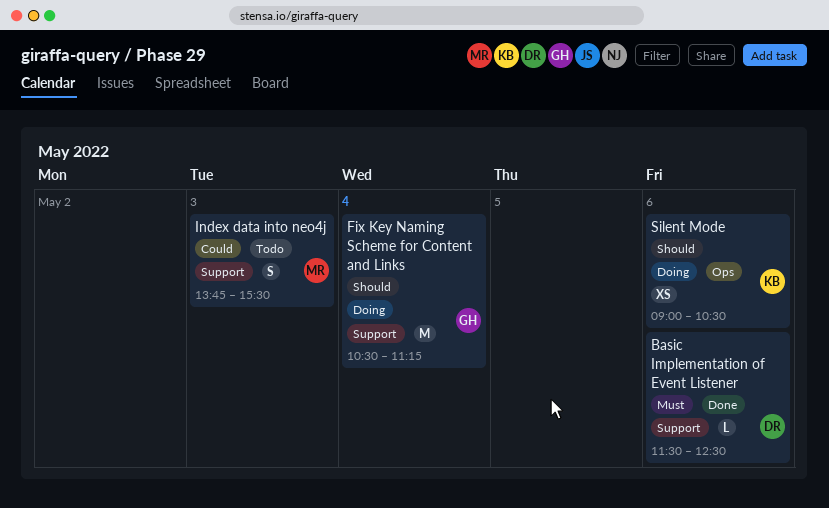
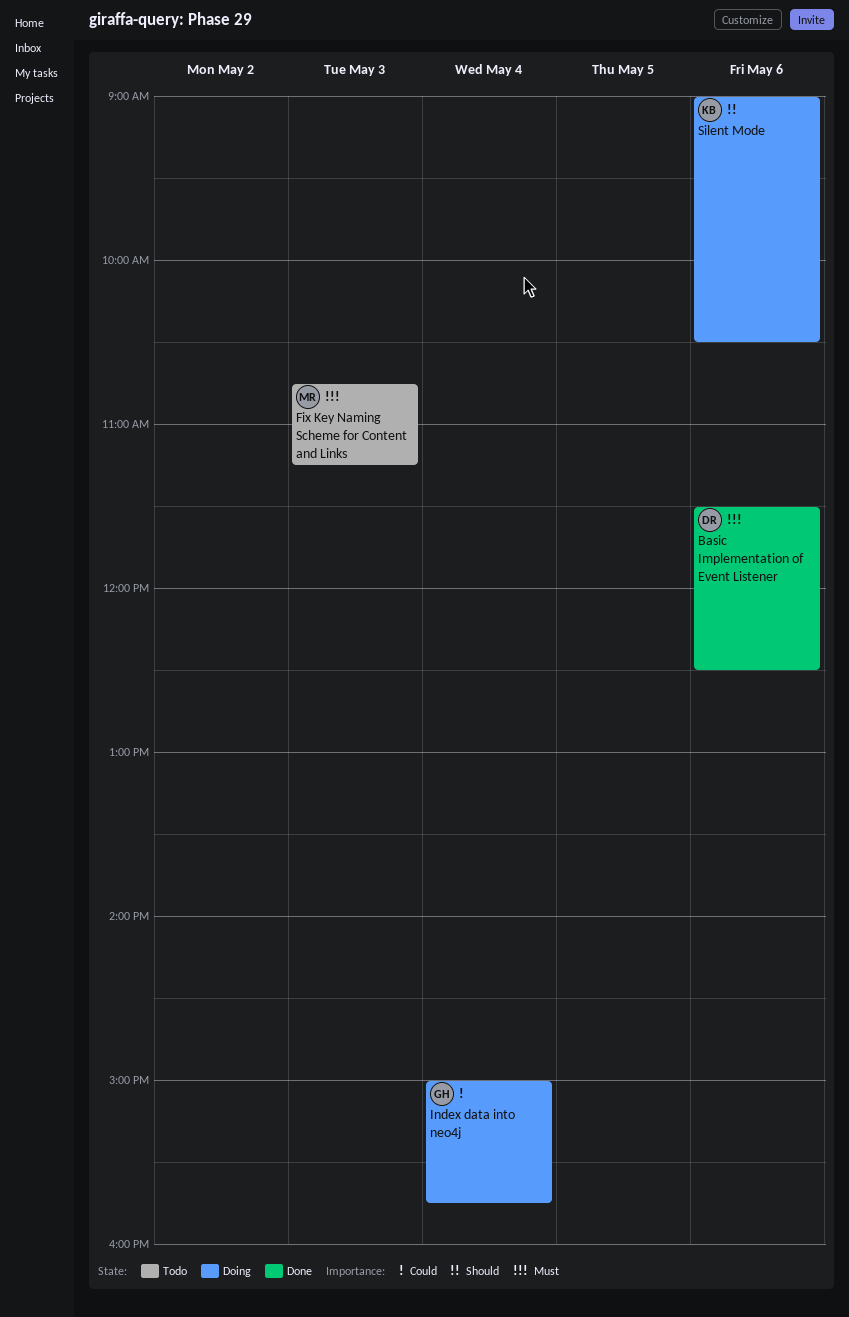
Fix Key Naming Scheme for Content and Links, status: Doing -> Todo
Fix Key Naming Scheme for Content and Links, owner: GH -> MR
Fix Key Naming Scheme for Content and Links, priority: Should -> Must
Fix Key Naming Scheme for Content and Links, day: May 4 -> May 3
Fix Key Naming Scheme for Content and Links, begins: 10:30 -> 10:45
Index data into neo4j, status: Todo -> Doing
Index data into neo4j, owner: MR -> GH
Index data into neo4j, day: May 3 -> May 4
Index data into neo4j, begins: 13:45 -> 15:00
Index data into neo4j, ends: 15:30 -> 15:45

